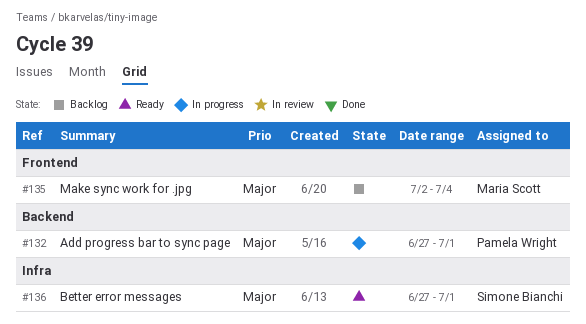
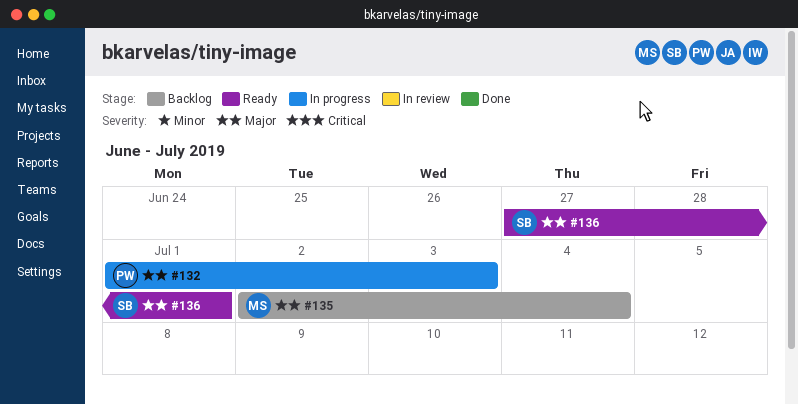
#132, start: Jun 27 -> Jul 1
#132, due: Jul 1 -> Jul 3

